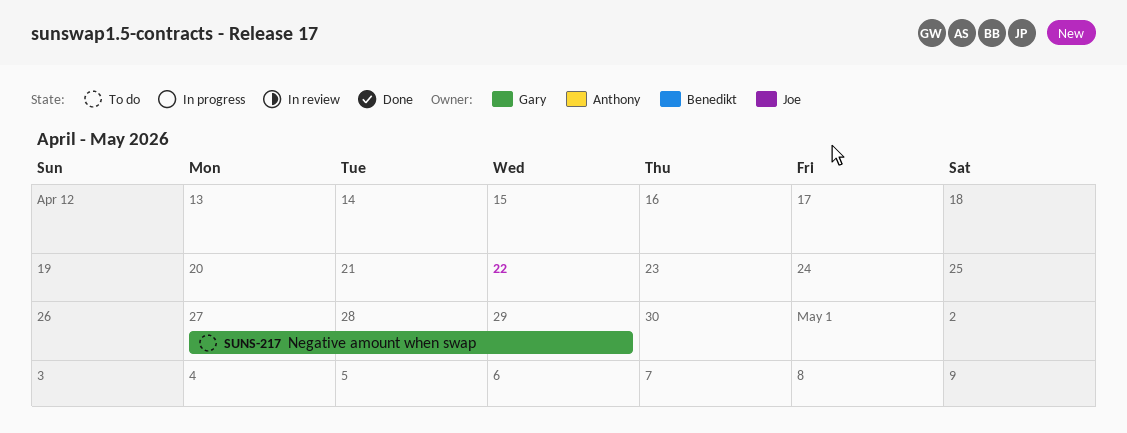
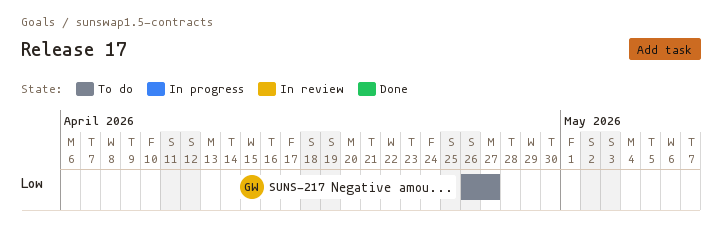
SUNS-217, start: Apr 27 -> Apr 26
SUNS-217, due: Apr 29 -> Apr 27

